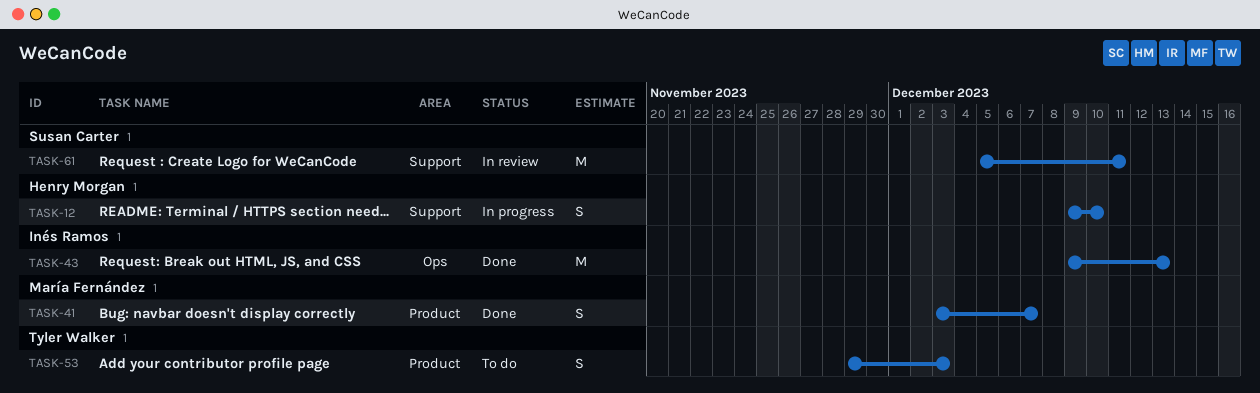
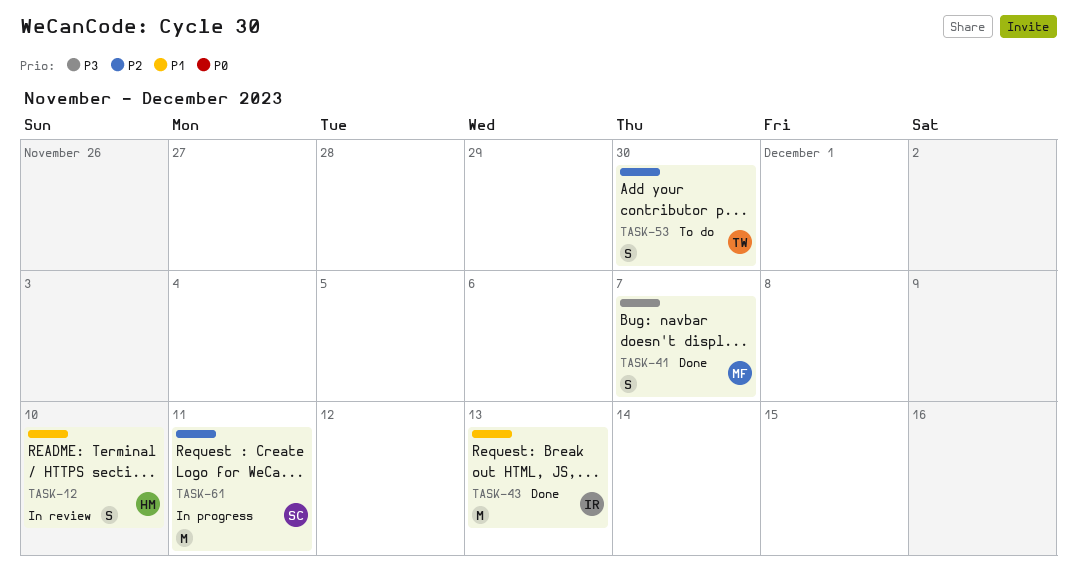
TASK-12, status: In progress -> In review
TASK-53, due: Dec 3 -> Nov 30
TASK-61, status: In review -> In progress

